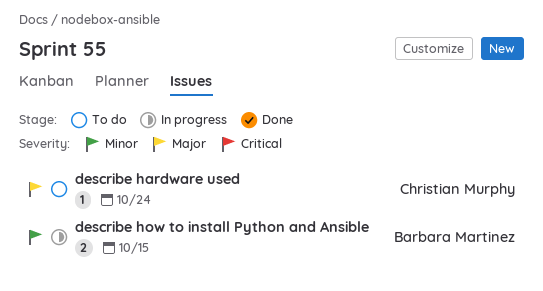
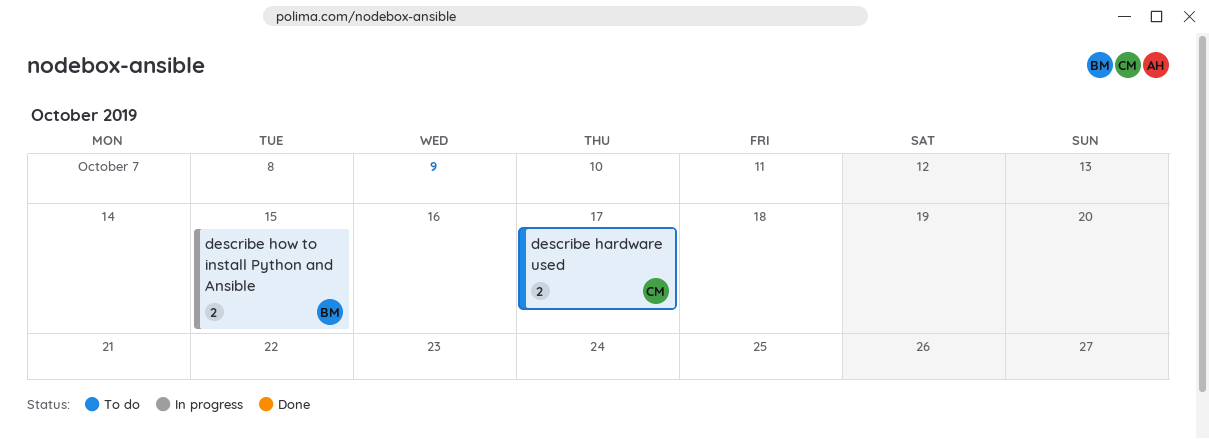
describe hardware used, estimate: 1 -> 2
describe hardware used, due: Oct 24 -> Oct 17

